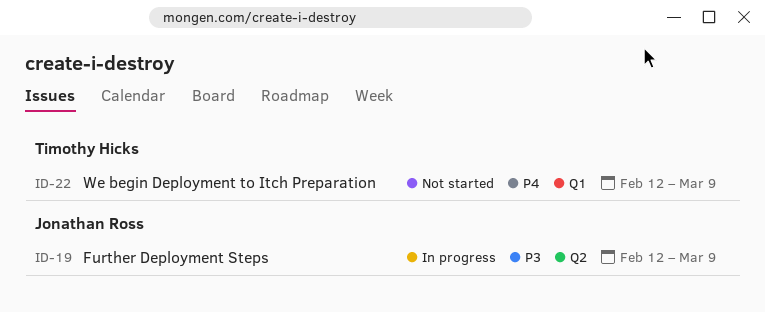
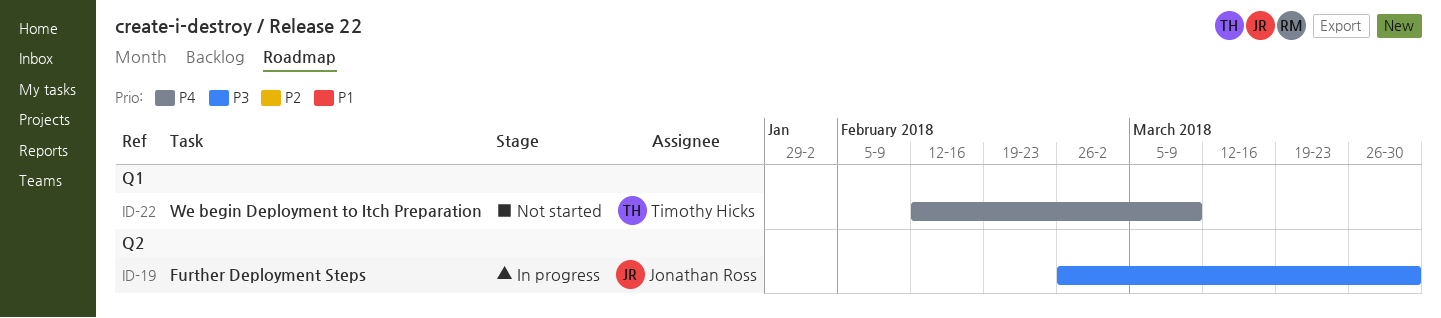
ID-19, start: Feb 12 -> Feb 26
ID-19, due: Mar 9 -> Mar 30

